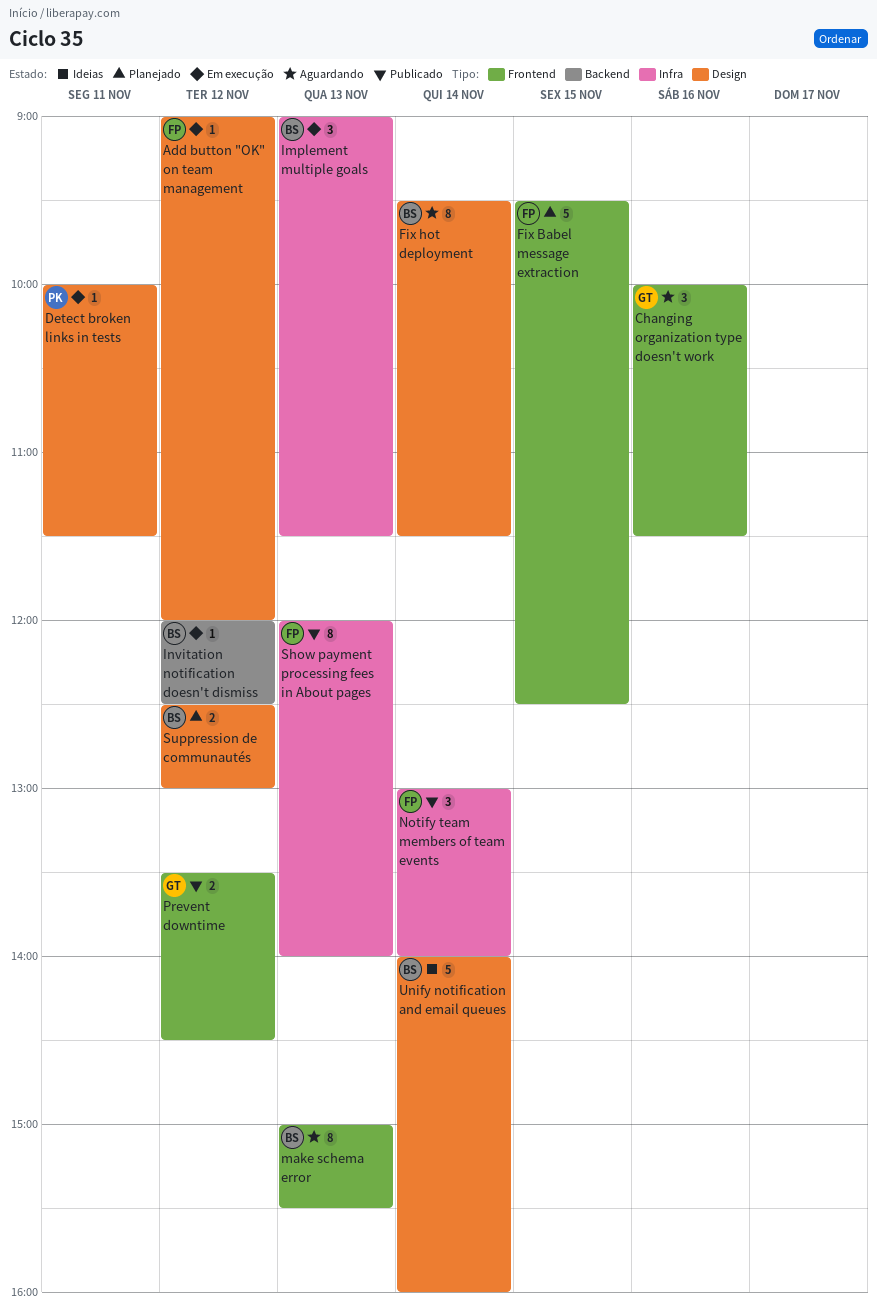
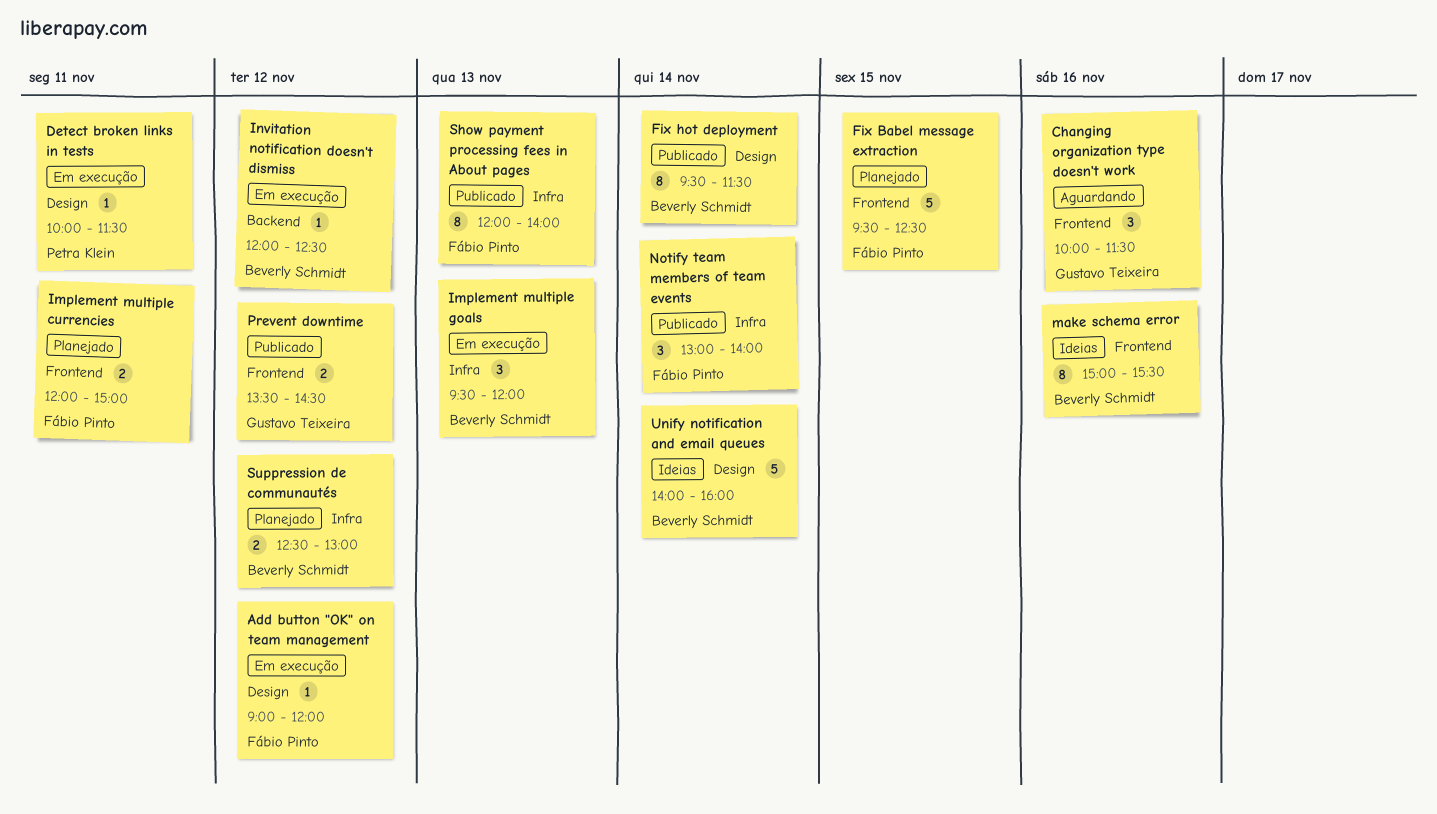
Fix hot deployment, status: Aguardando -> Publicado
Implement multiple currencies: none -> present
Implement multiple goals, begins: 09:00 -> 09:30
Implement multiple goals, ends: 11:30 -> 12:00
make schema error, status: Aguardando -> Ideias
make schema error, day: Nov 13 -> Nov 16
Suppression de communautés, label: Design -> Infra

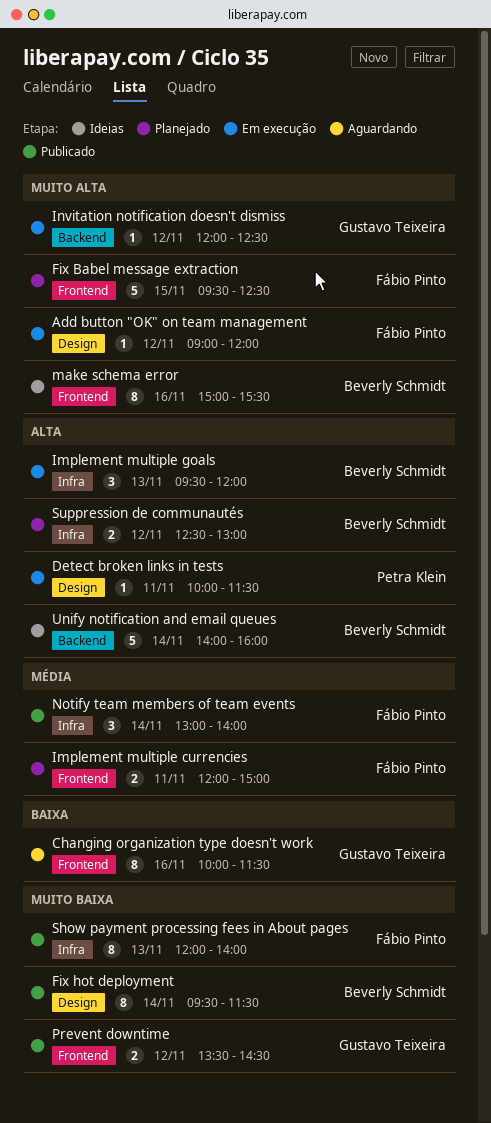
Changing organization type doesn't work, estimate: 3 -> 8
Invitation notification doesn't dismiss, owner: Beverly Schmidt -> Gustavo Teixeira
Unify notification and email queues, label: Design -> Backend

